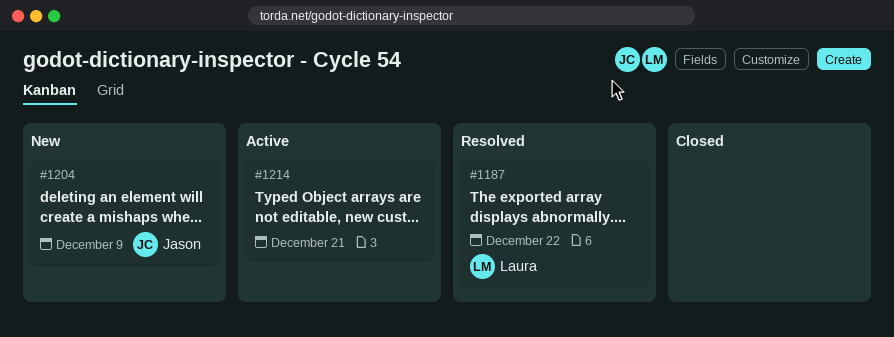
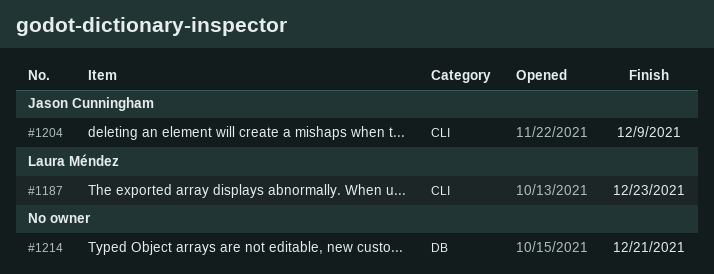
#1187, due: Dec 22 -> Dec 23

